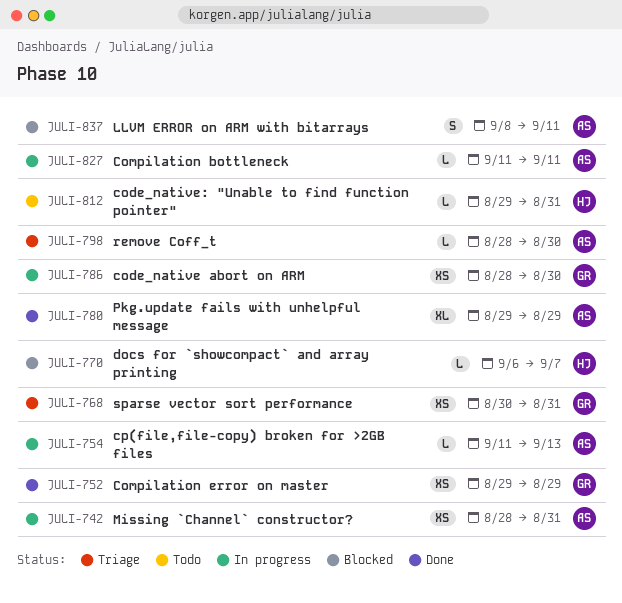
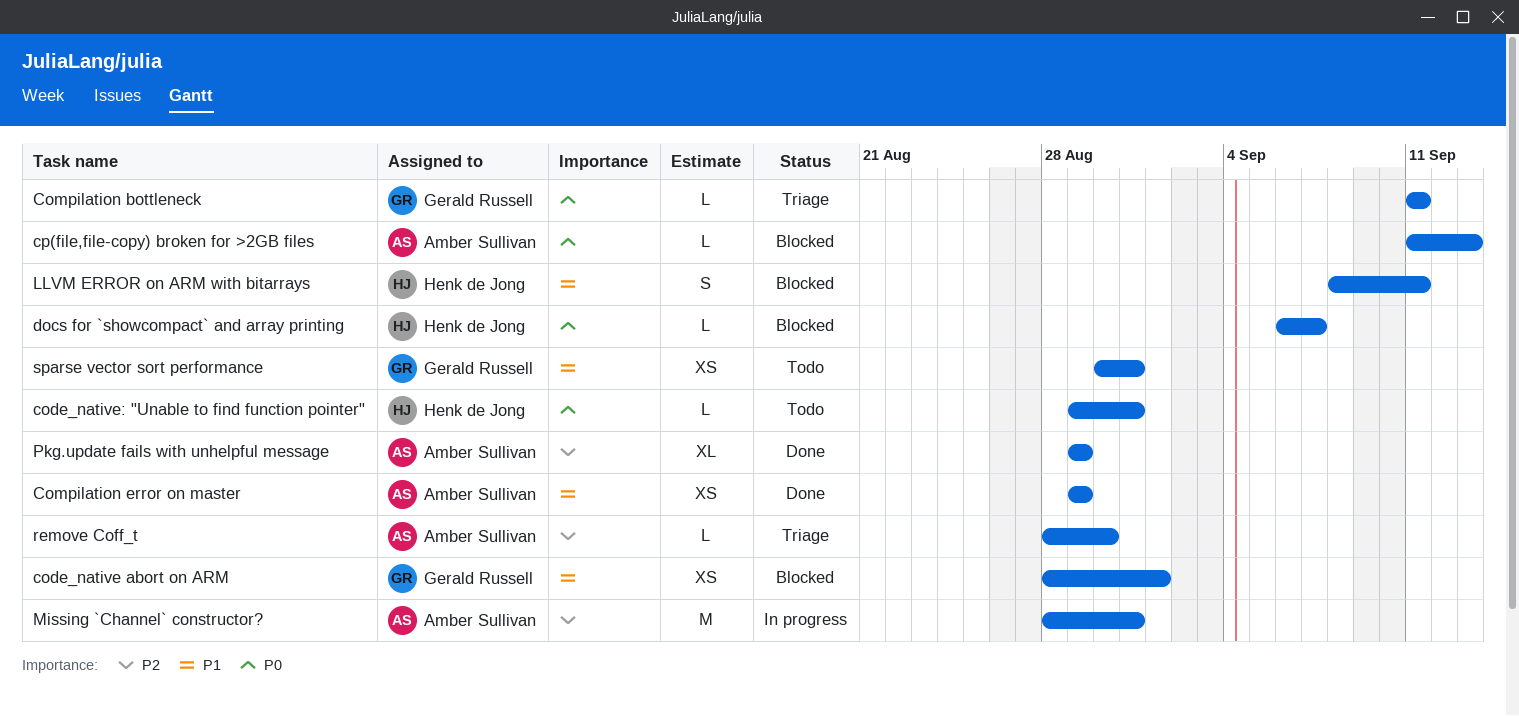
code_native abort on ARM, status: In progress -> Blocked
code_native abort on ARM, due: Aug 30 -> Sep 1
Compilation bottleneck, status: In progress -> Triage
Compilation bottleneck, owner: Amber Sullivan -> Gerald Russell
Compilation error on master, owner: Gerald Russell -> Amber Sullivan
cp(file,file-copy) broken for >2GB files, status: In progress -> Blocked
LLVM ERROR on ARM with bitarrays, owner: Amber Sullivan -> Henk de Jong
Missing `Channel` constructor?, estimate: XS -> M
sparse vector sort performance, status: Triage -> Todo

